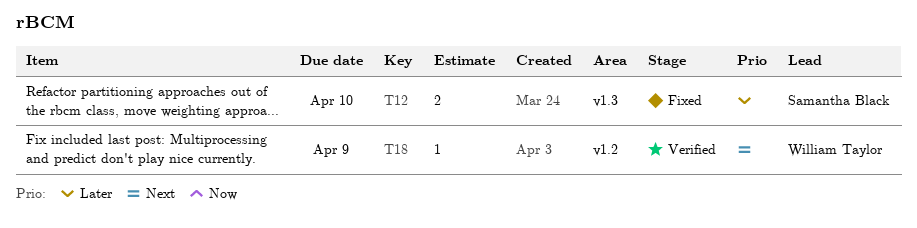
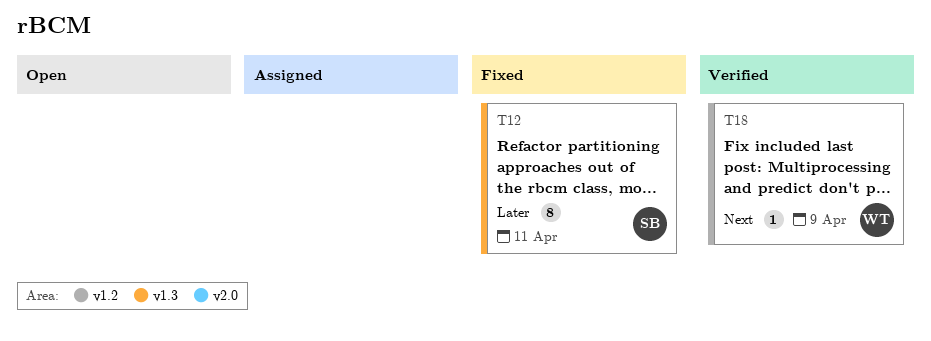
T12, estimate: 2 -> 8
T12, due: Apr 10 -> Apr 11

